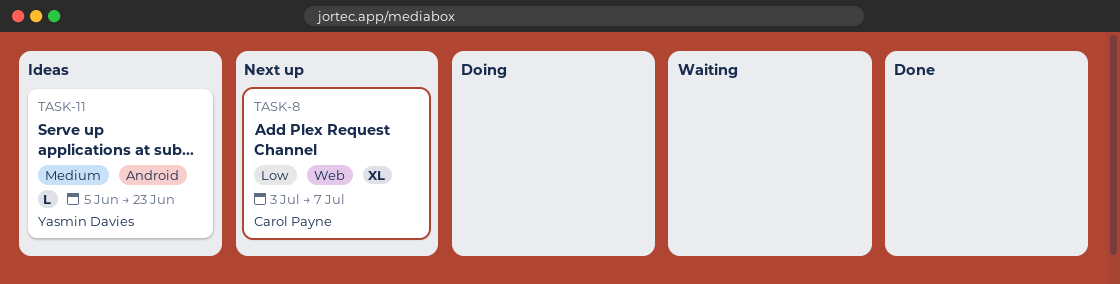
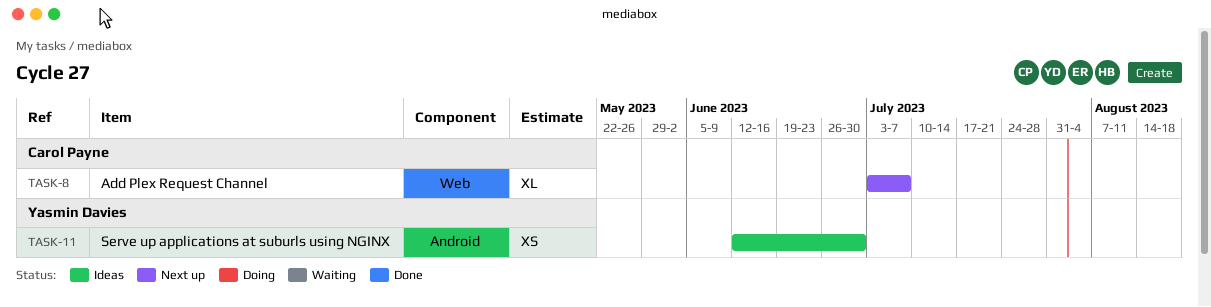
TASK-11, estimate: L -> XS
TASK-11, start: Jun 5 -> Jun 12
TASK-11, due: Jun 23 -> Jun 30

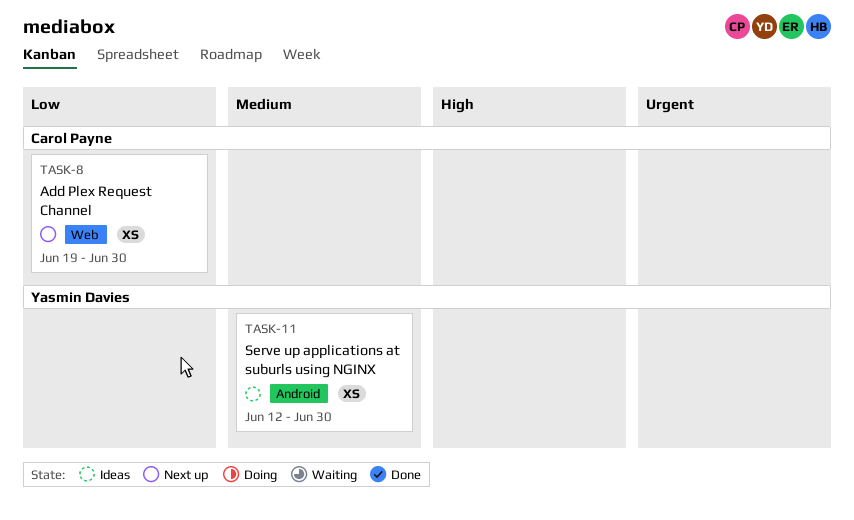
TASK-8, estimate: XL -> XS
TASK-8, start: Jul 3 -> Jun 19
TASK-8, due: Jul 7 -> Jun 30

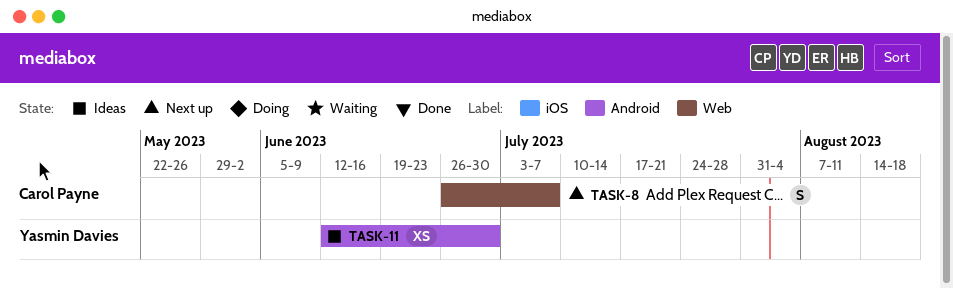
TASK-8, estimate: XS -> S
TASK-8, start: Jun 19 -> Jun 26
TASK-8, due: Jun 30 -> Jul 7

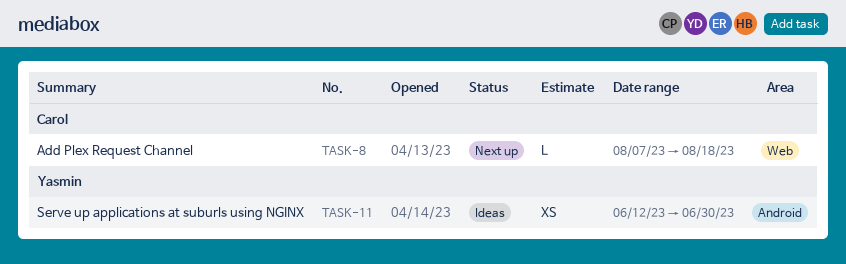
TASK-8, estimate: S -> L
TASK-8, start: Jun 26 -> Aug 7
TASK-8, due: Jul 7 -> Aug 18

